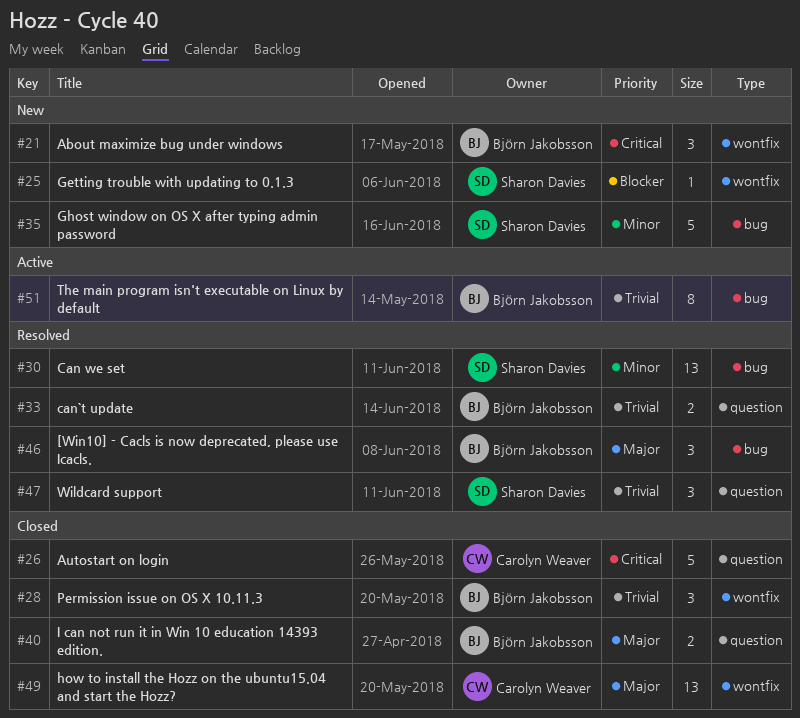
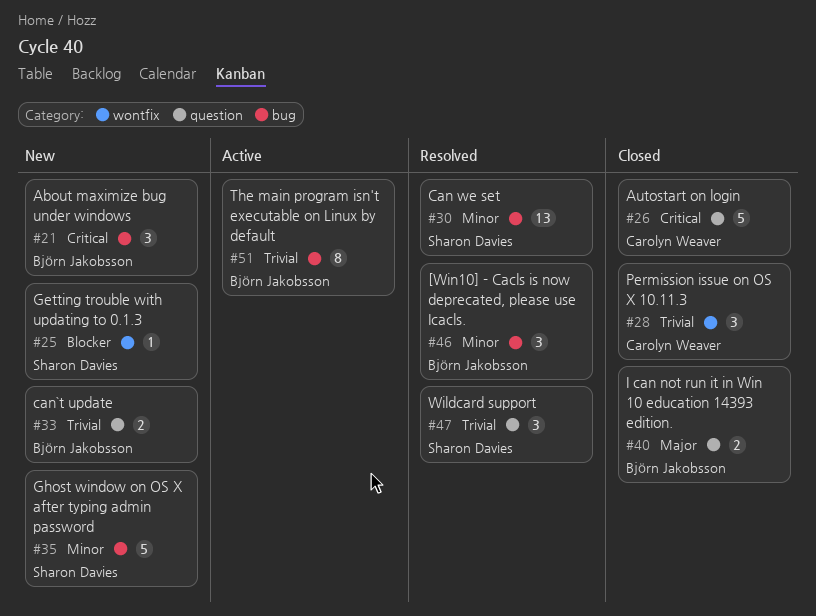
#21, label: wontfix -> bug
#28, owner: Björn Jakobsson -> Carolyn Weaver
#33, status: Resolved -> New
#46, priority: Major -> Minor
#49: present -> none

